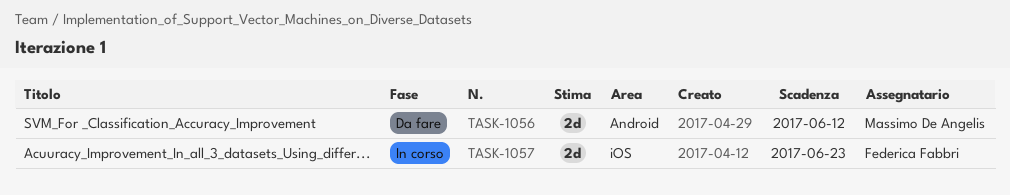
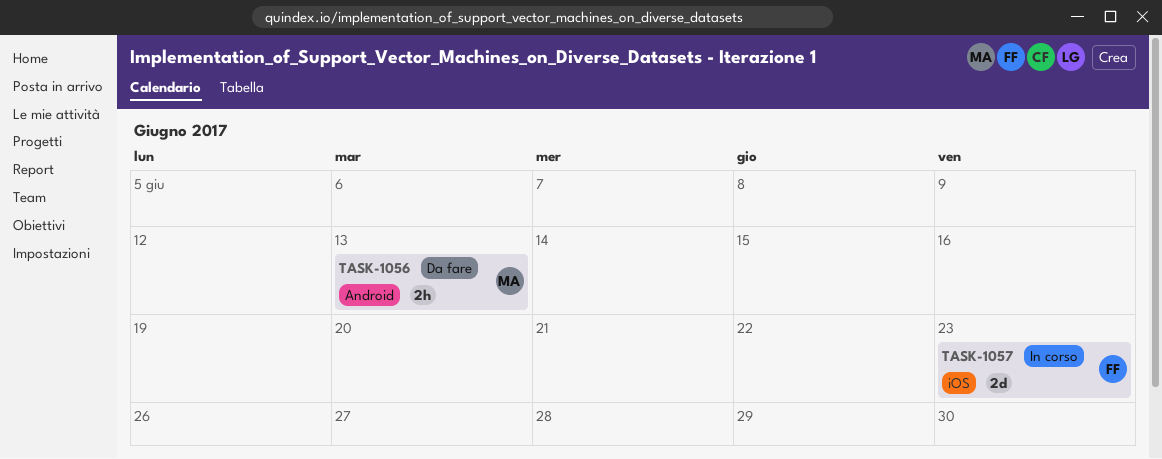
TASK-1056, estimate: 2d -> 2h
TASK-1056, due: Jun 12 -> Jun 13

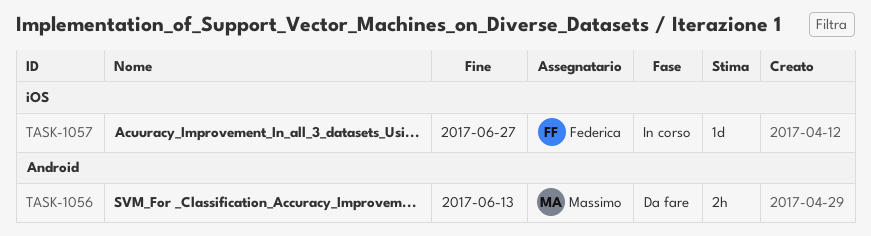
TASK-1057, estimate: 2d -> 1d
TASK-1057, due: Jun 23 -> Jun 27

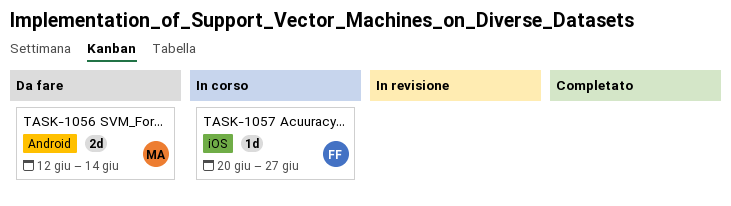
TASK-1056, estimate: 2h -> 2d
TASK-1056, due: Jun 13 -> Jun 14

